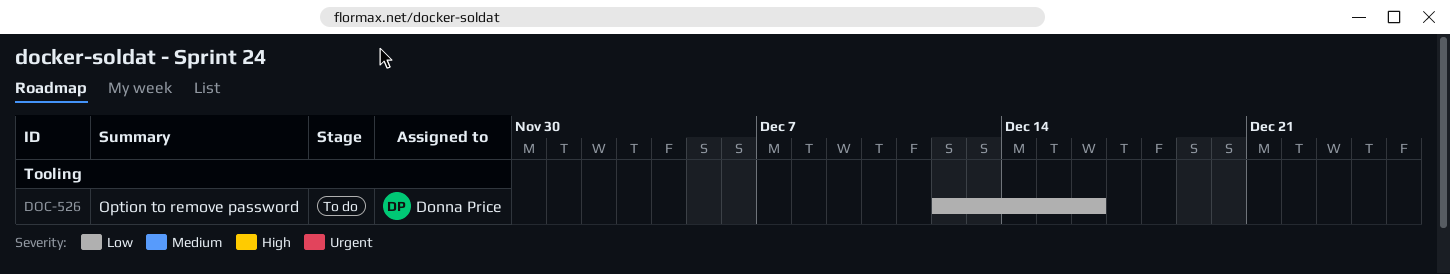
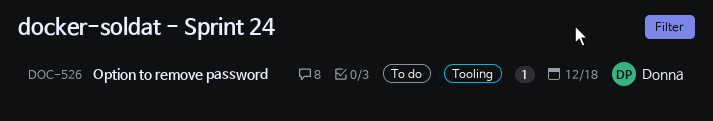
DOC-526, due: Dec 16 -> Dec 18

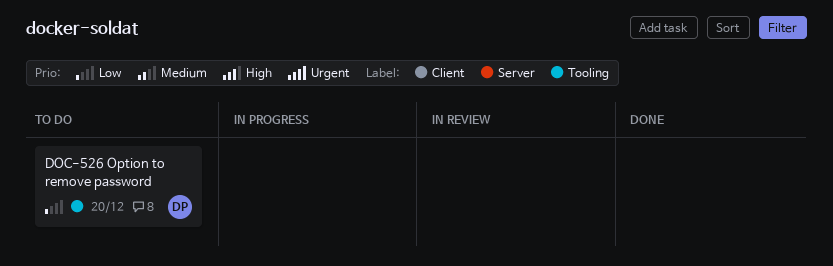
DOC-526, due: Dec 18 -> Dec 20

